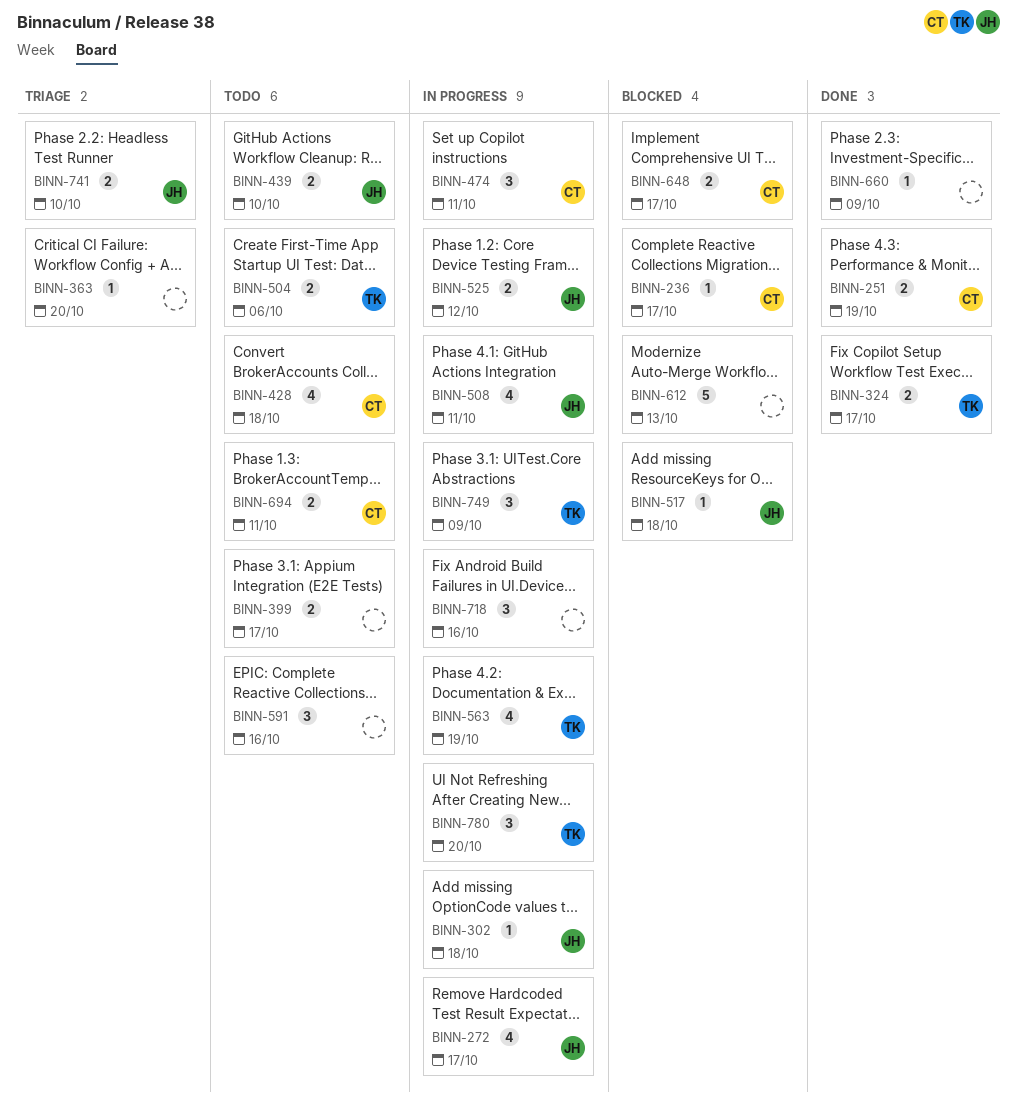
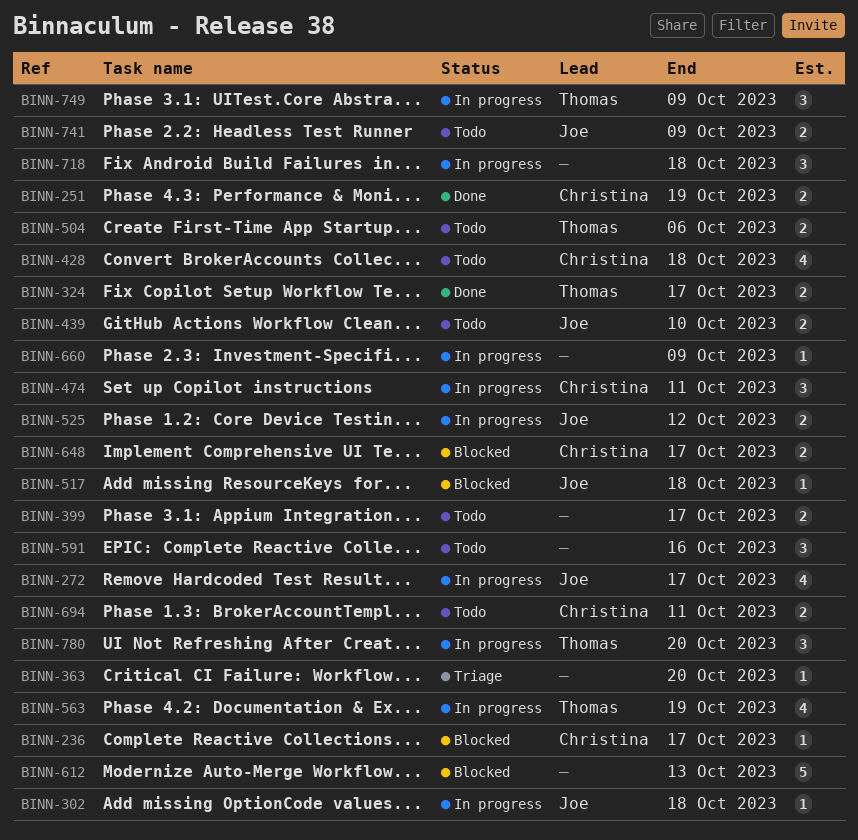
BINN-508: present -> none
BINN-660, status: Done -> In progress
BINN-718, due: Oct 16 -> Oct 18
BINN-741, status: Triage -> Todo
BINN-741, due: Oct 10 -> Oct 9

